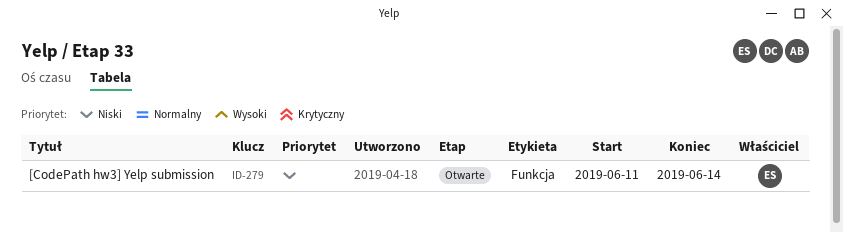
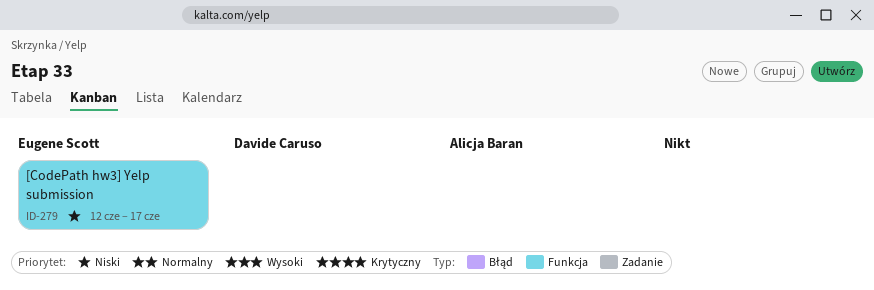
ID-279, start: Jun 11 -> Jun 12
ID-279, due: Jun 14 -> Jun 17

